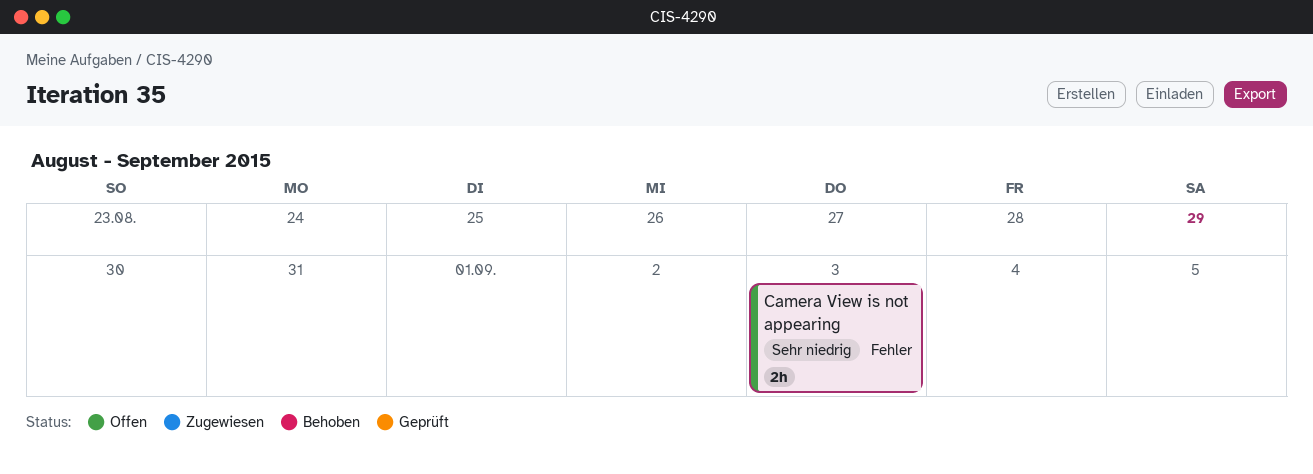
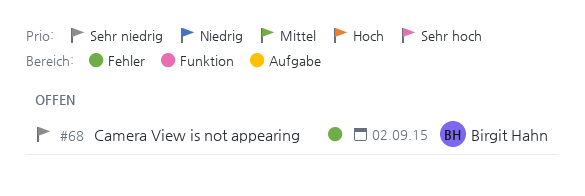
Camera View is not appearing, due: Sep 3 -> Sep 2

